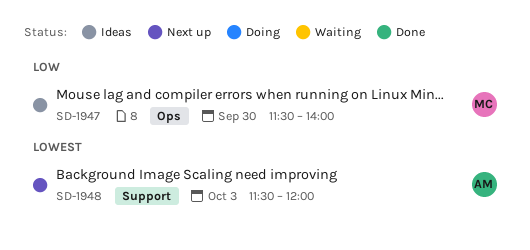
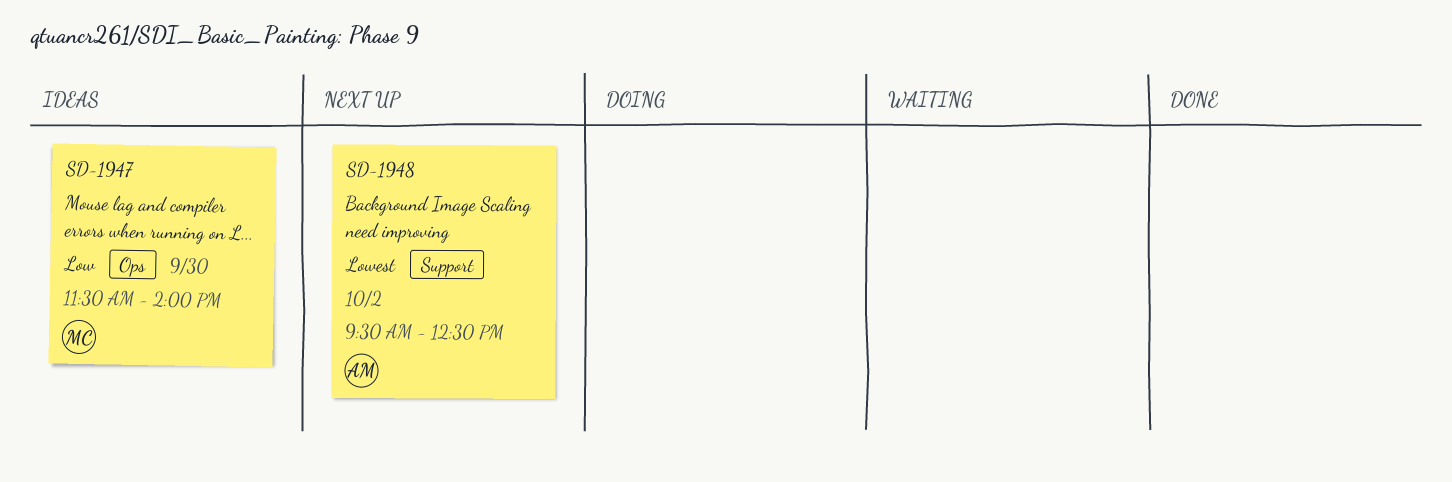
SD-1948, day: Oct 3 -> Oct 2
SD-1948, begins: 11:30 -> 09:30
SD-1948, ends: 12:00 -> 12:30

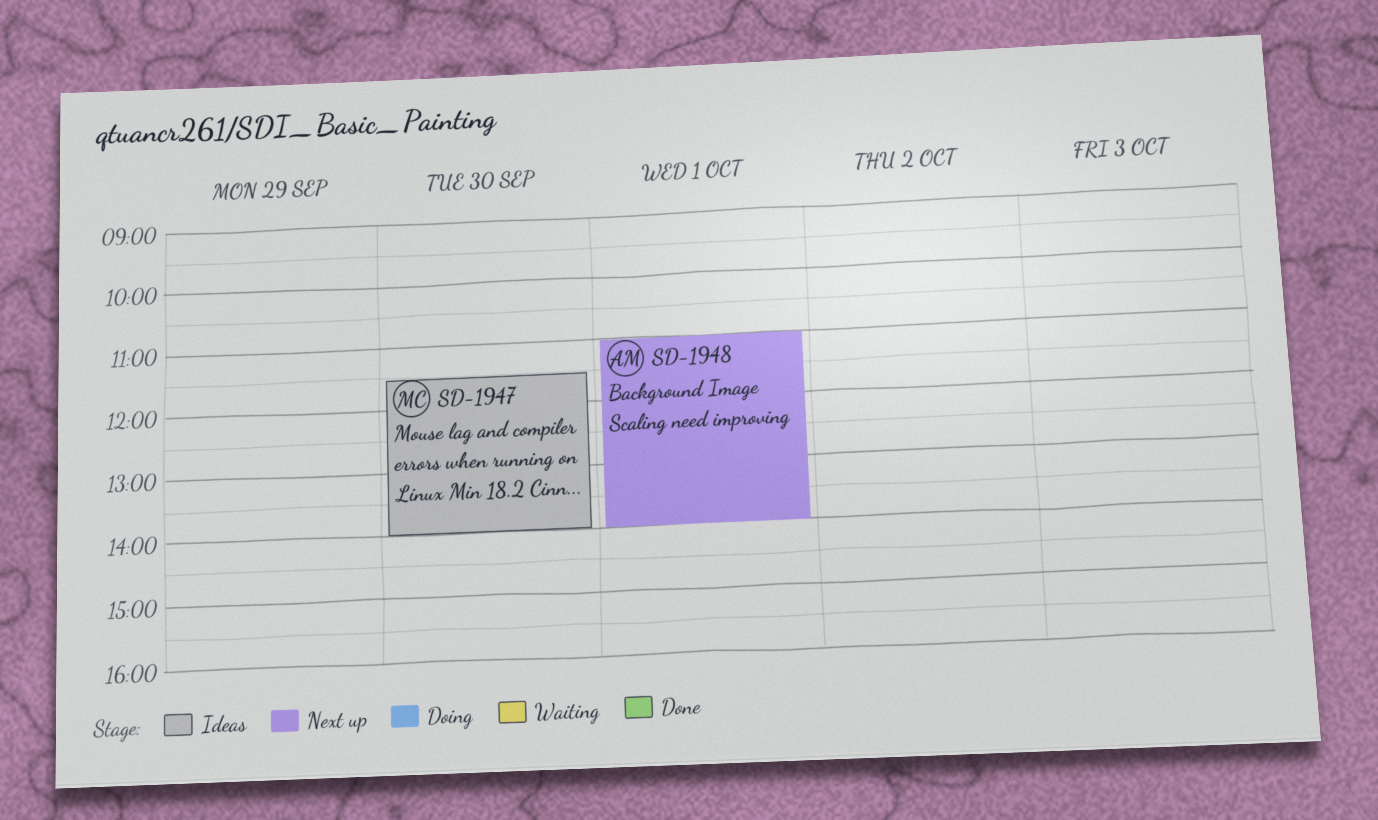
SD-1948, day: Oct 2 -> Oct 1
SD-1948, begins: 09:30 -> 11:00
SD-1948, ends: 12:30 -> 14:00

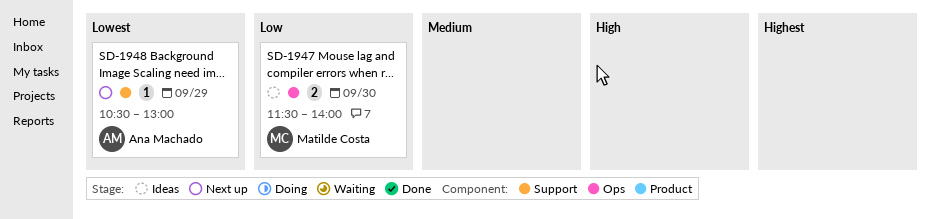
SD-1948, day: Oct 1 -> Sep 29
SD-1948, begins: 11:00 -> 10:30
SD-1948, ends: 14:00 -> 13:00

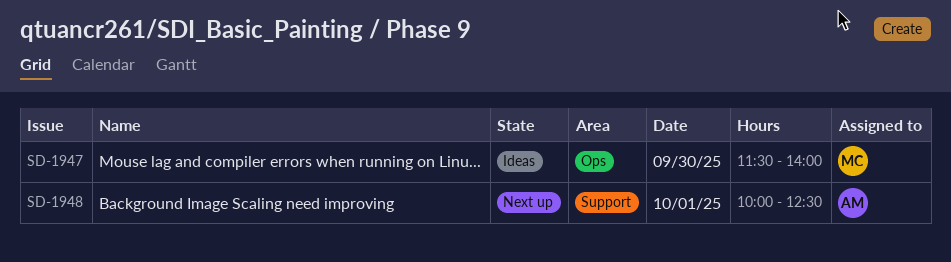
SD-1948, day: Sep 29 -> Oct 1
SD-1948, begins: 10:30 -> 10:00
SD-1948, ends: 13:00 -> 12:30

